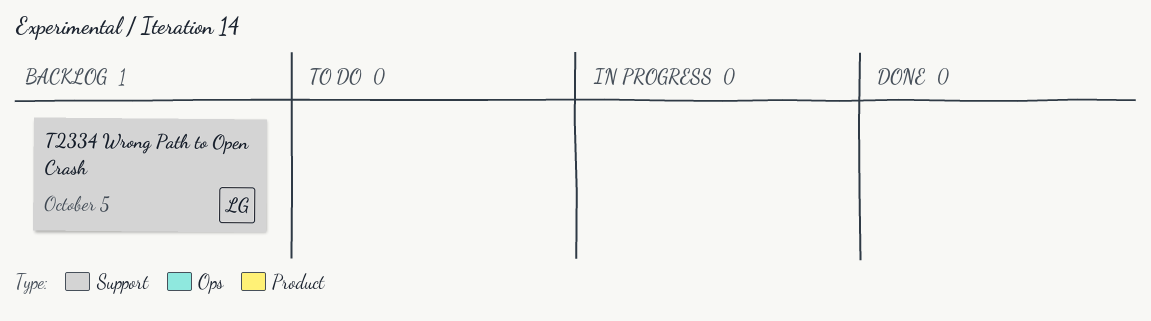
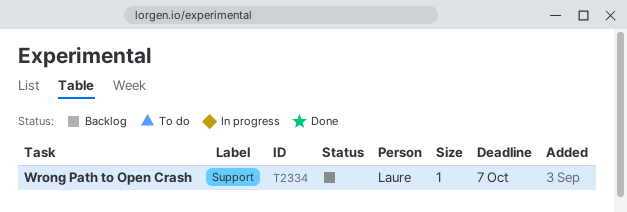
T2334, due: Oct 5 -> Oct 7

